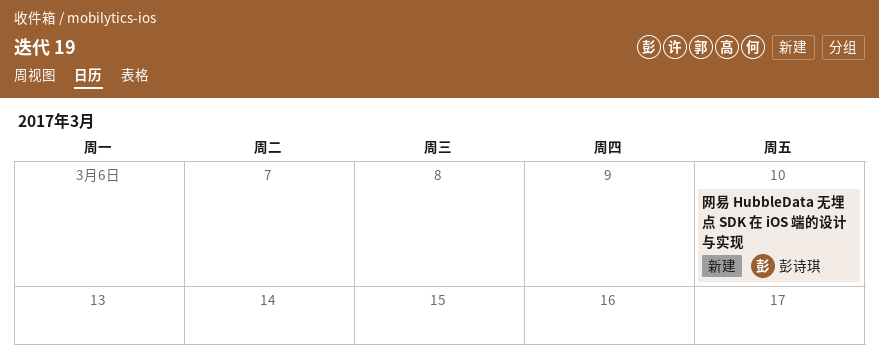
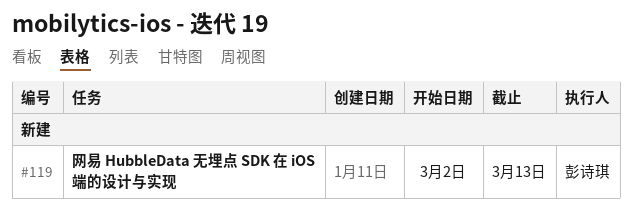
网易 HubbleData 无埋点 SDK 在 iOS 端的设计与实现, due: Mar 10 -> Mar 13

